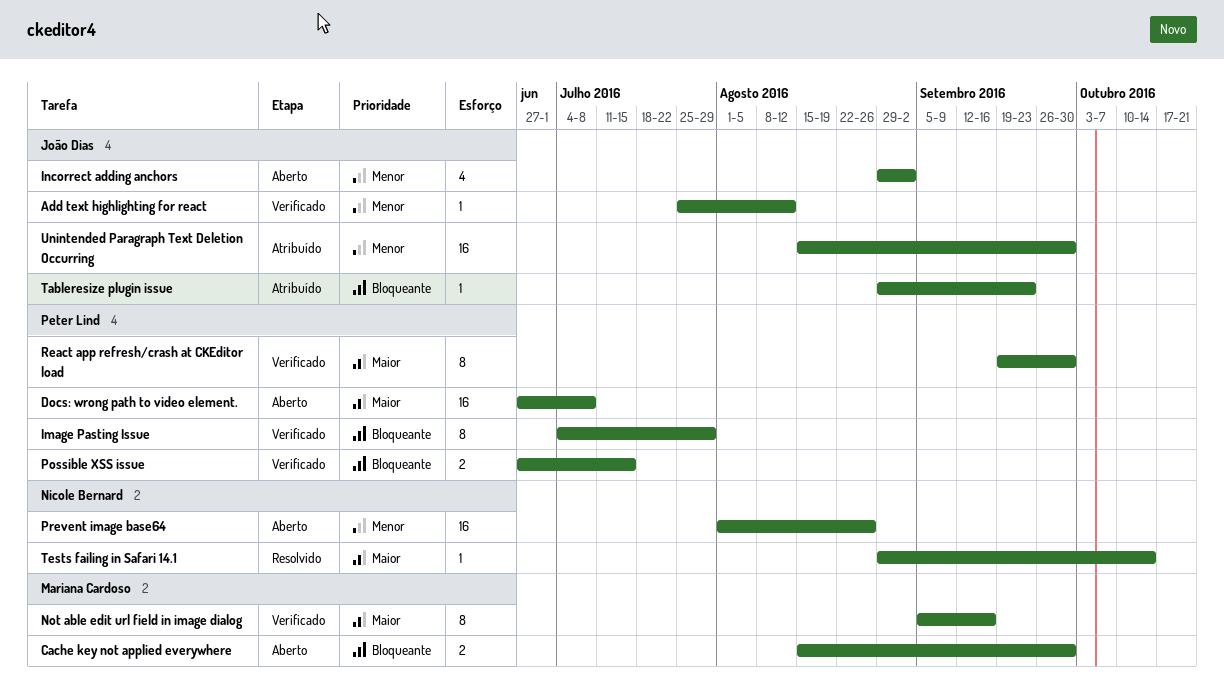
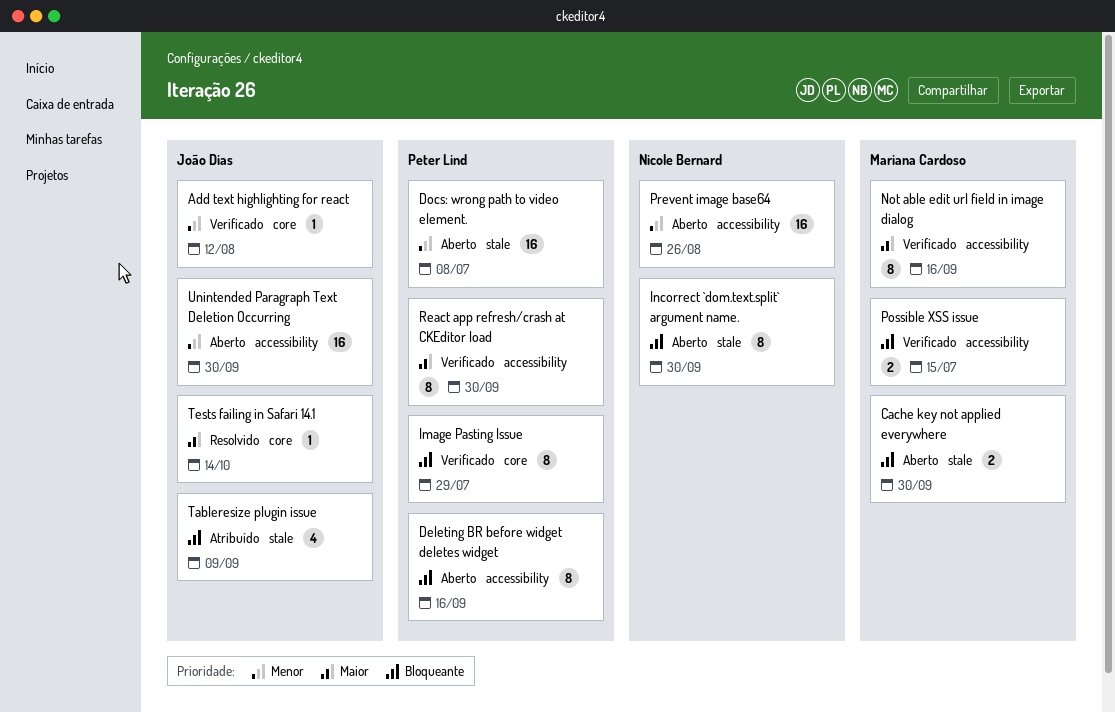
Deleting BR before widget deletes widget: none -> present
Docs: wrong path to video element., priority: Maior -> Menor
Incorrect `dom.text.split` argument name.: none -> present
Incorrect adding anchors: present -> none
Possible XSS issue, owner: Peter Lind -> Mariana Cardoso
Tableresize plugin issue, estimate: 1 -> 4
Tableresize plugin issue, due: Sep 23 -> Sep 9
Tests failing in Safari 14.1, owner: Nicole Bernard -> João Dias
Unintended Paragraph Text Deletion Occurring, status: Atribuído -> Aberto

